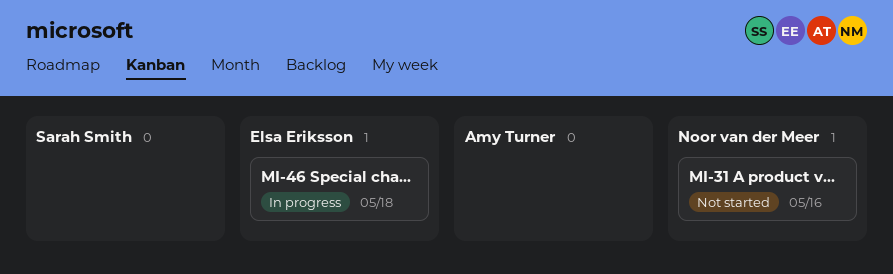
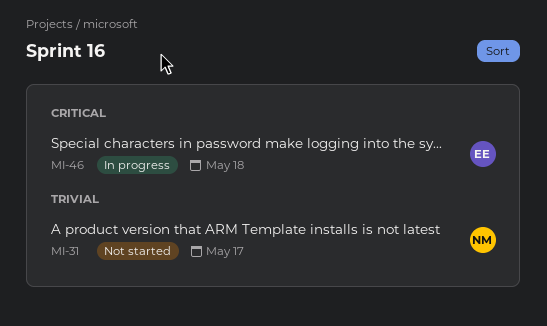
MI-31, due: May 16 -> May 17

